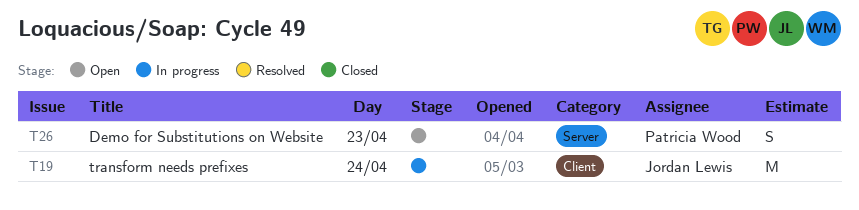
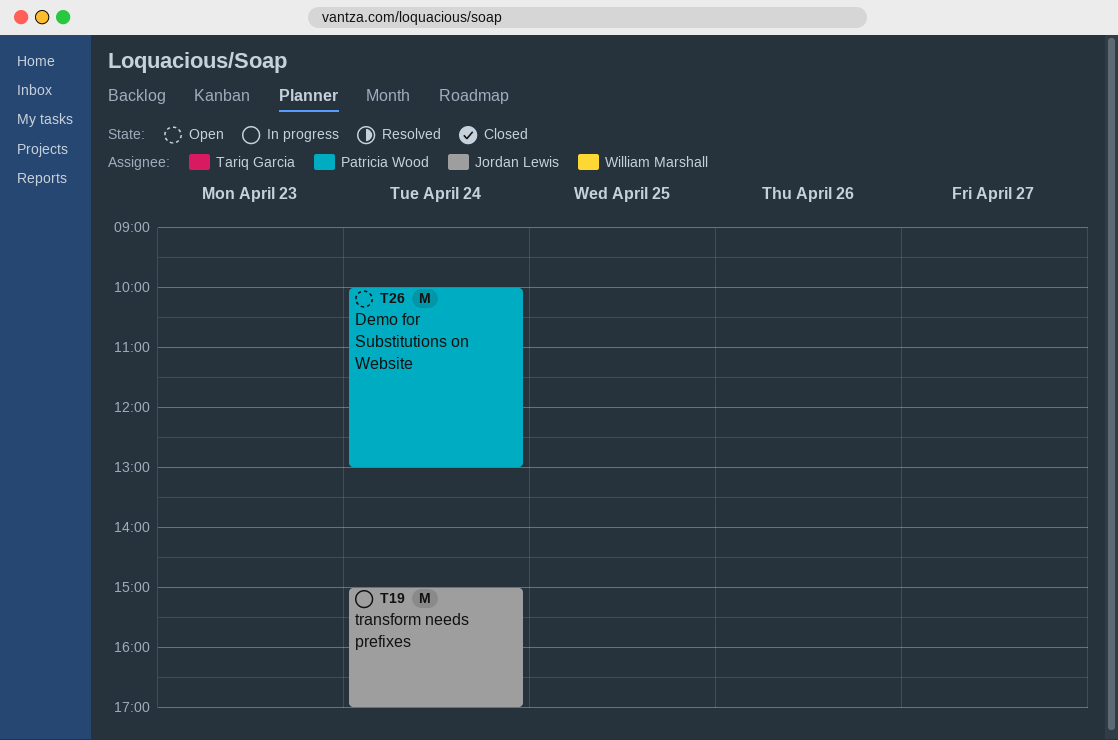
T26, estimate: S -> M
T26, day: Apr 23 -> Apr 24

